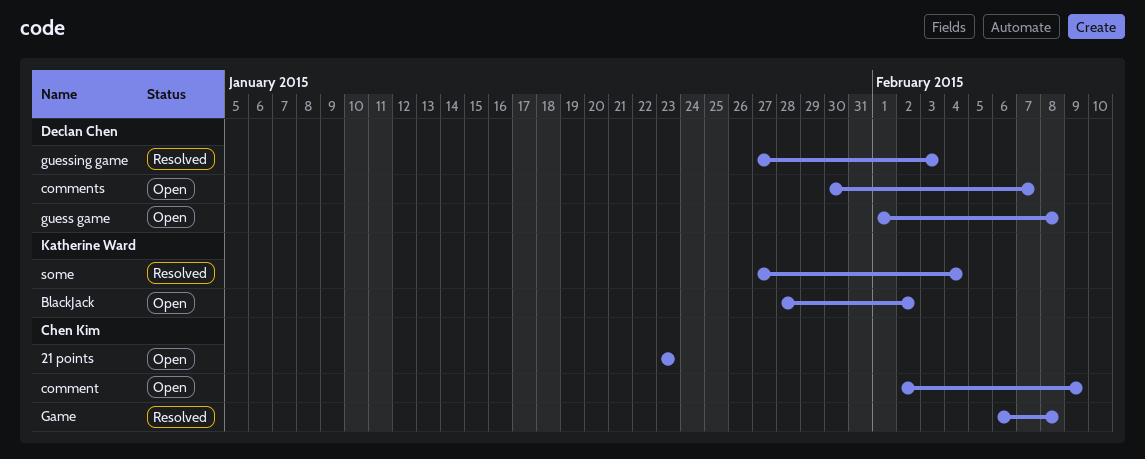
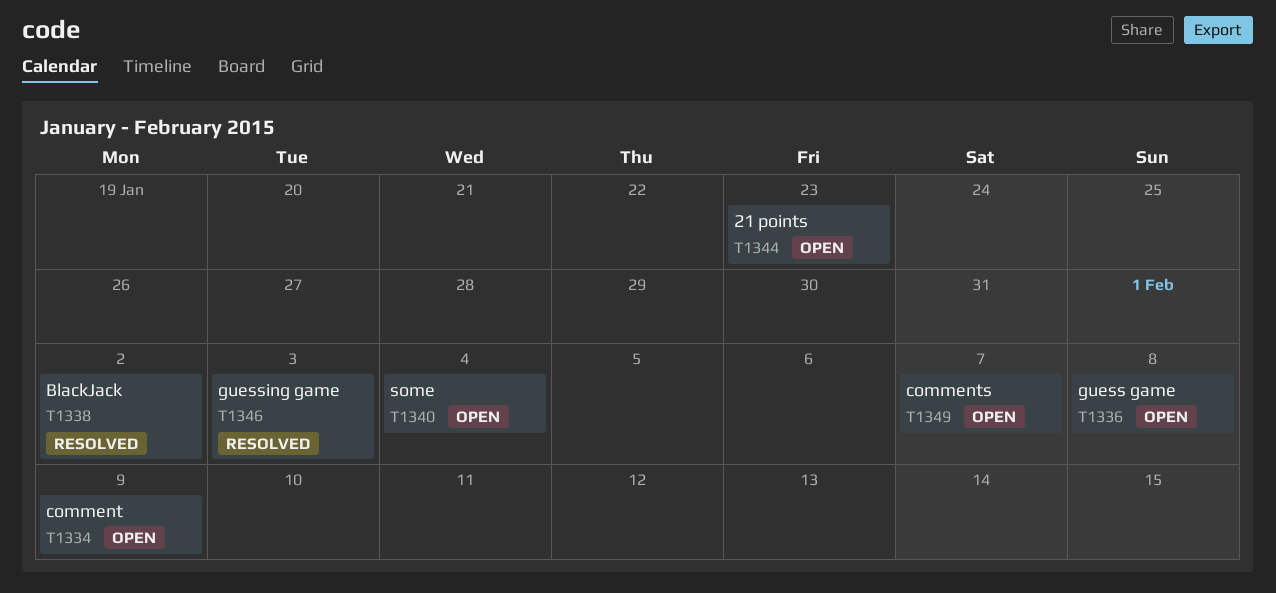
BlackJack, status: Open -> Resolved
Game: present -> none
some, status: Resolved -> Open

